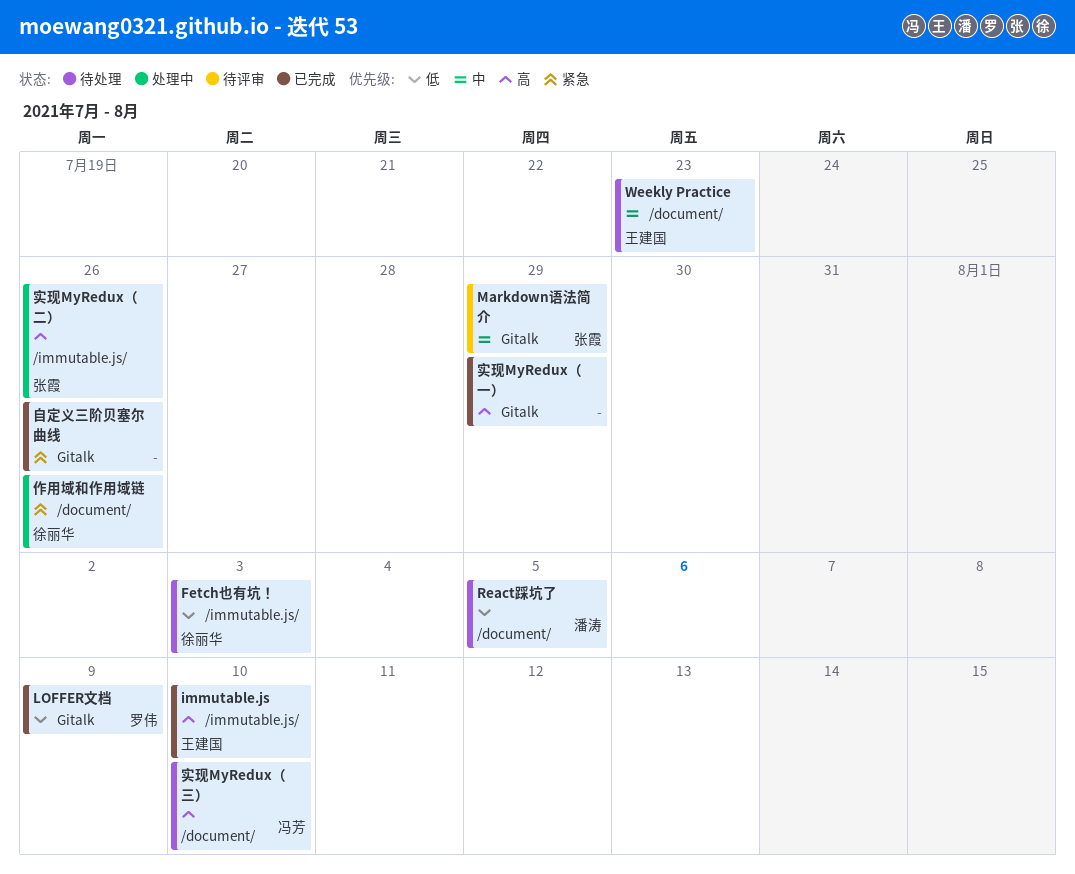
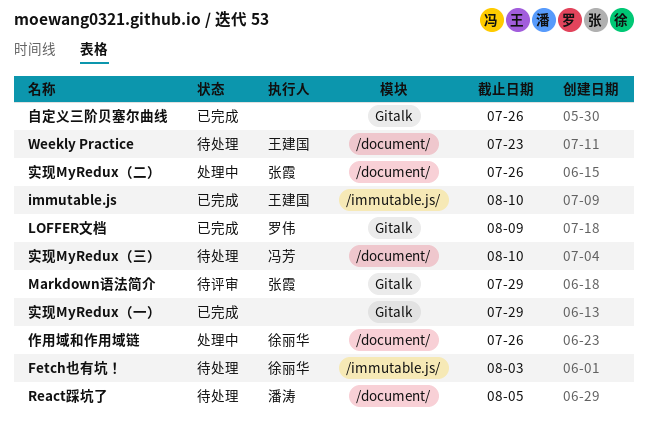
实现MyRedux（二）, label: /immutable.js/ -> /document/

